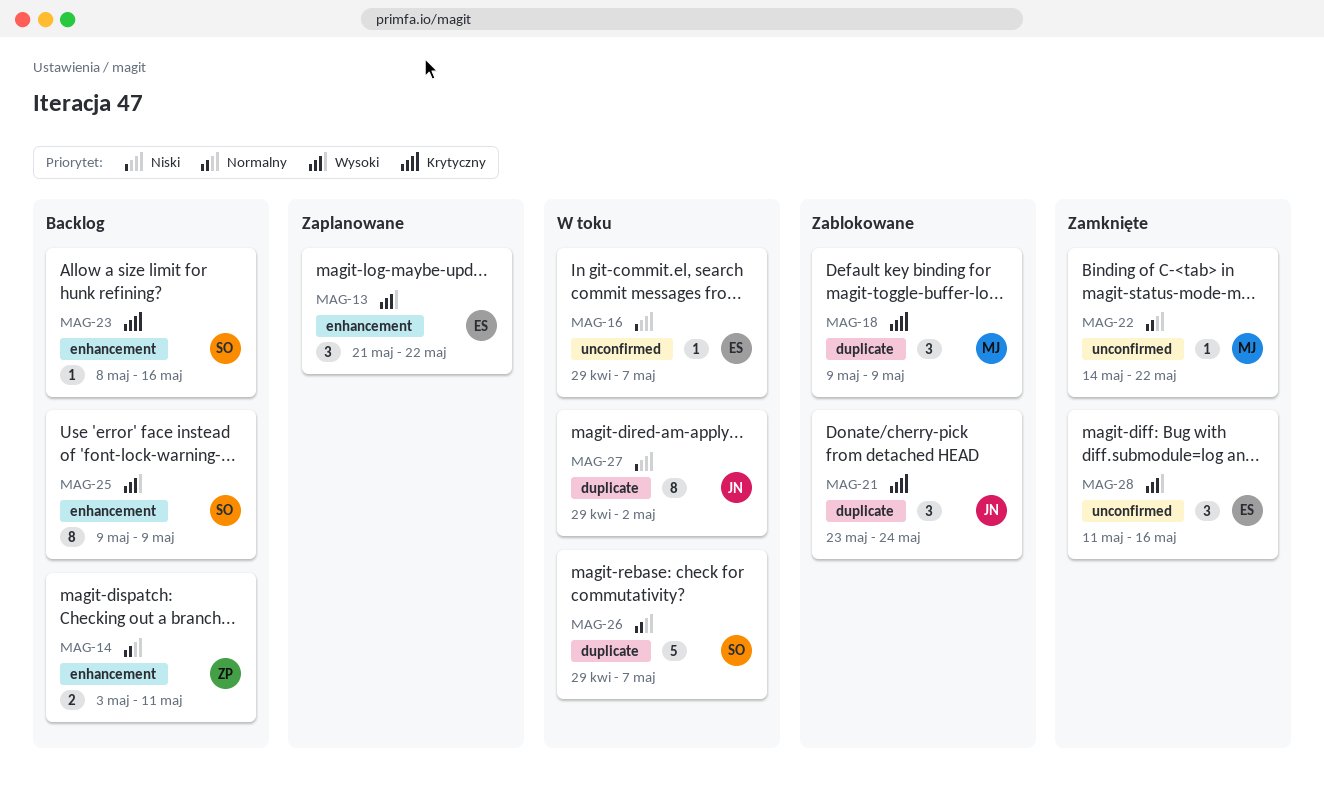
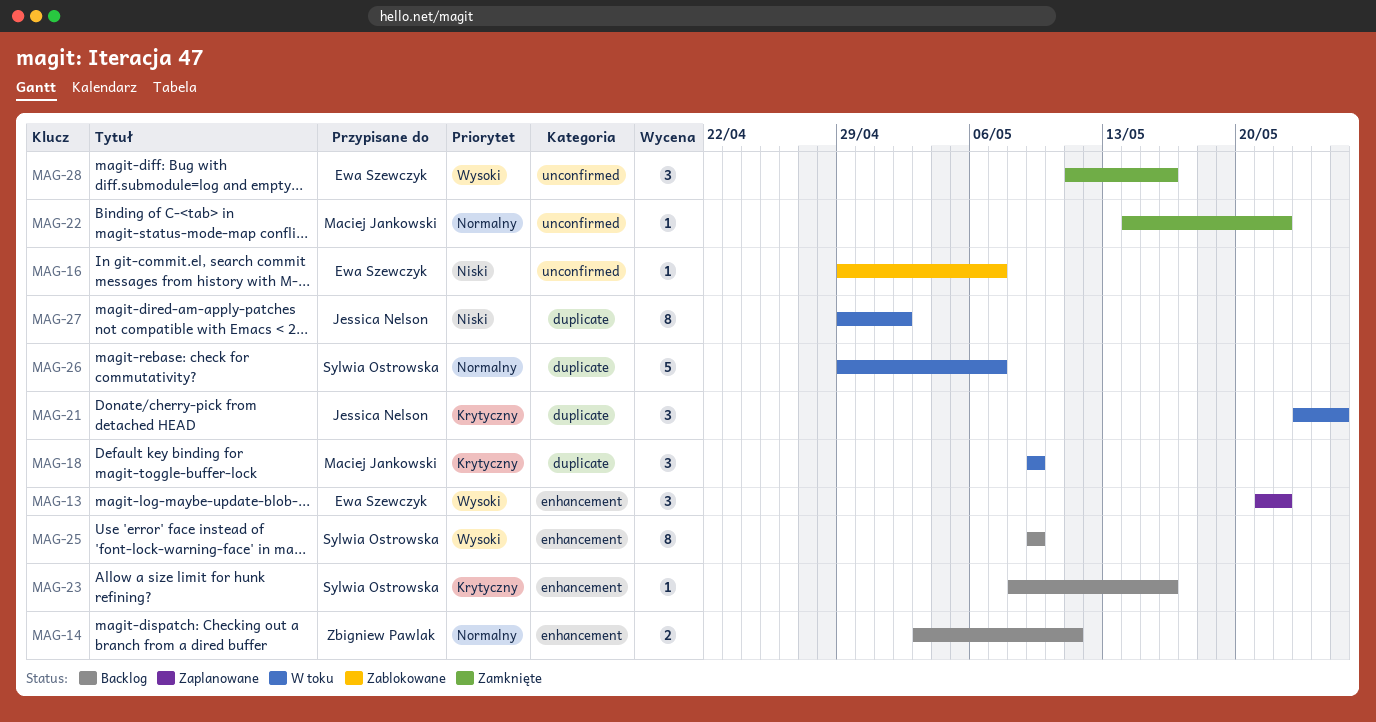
MAG-16, status: W toku -> Zablokowane
MAG-18, status: Zablokowane -> W toku
MAG-21, status: Zablokowane -> W toku
MAG-21, due: May 24 -> May 25

